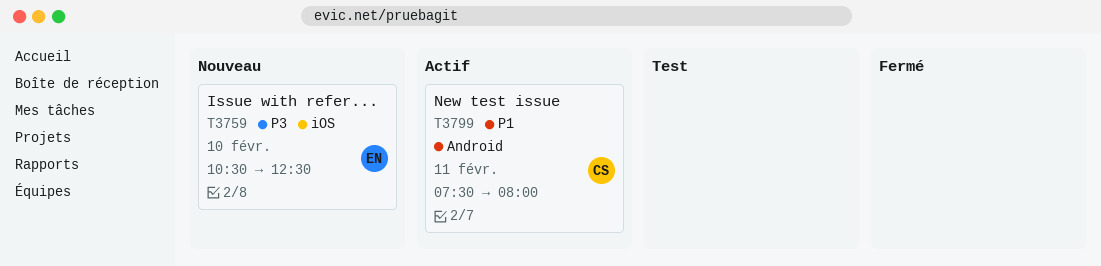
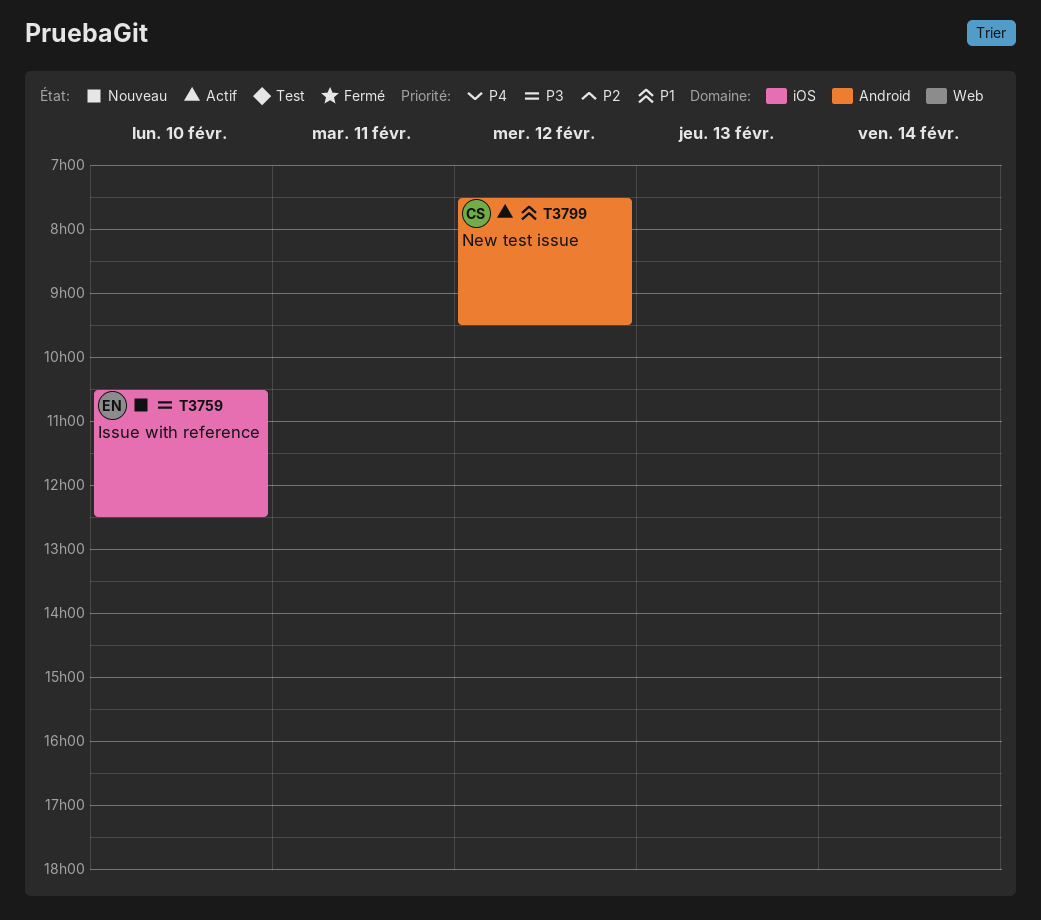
T3799, day: Feb 11 -> Feb 12
T3799, ends: 08:00 -> 09:30

